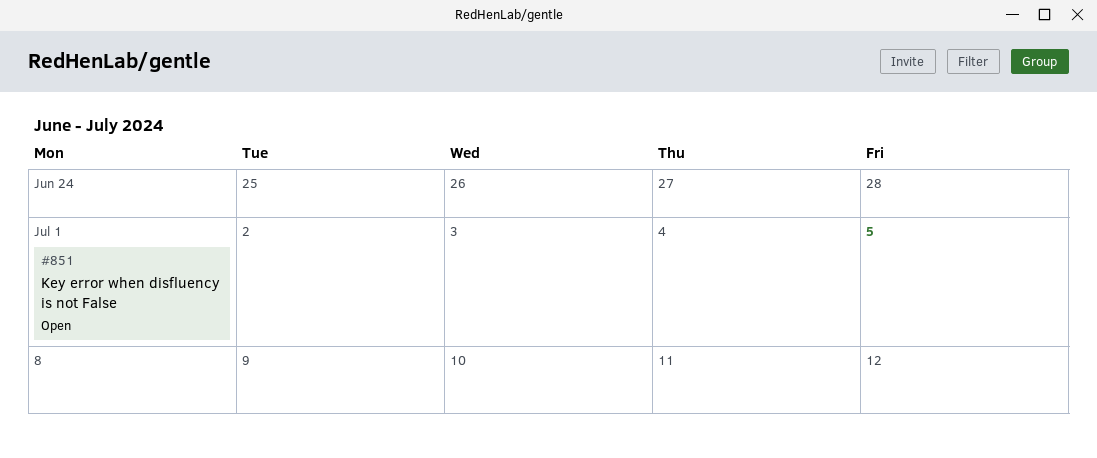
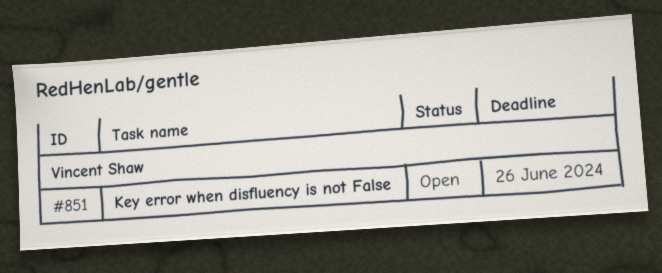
#851, due: Jul 1 -> Jun 26

